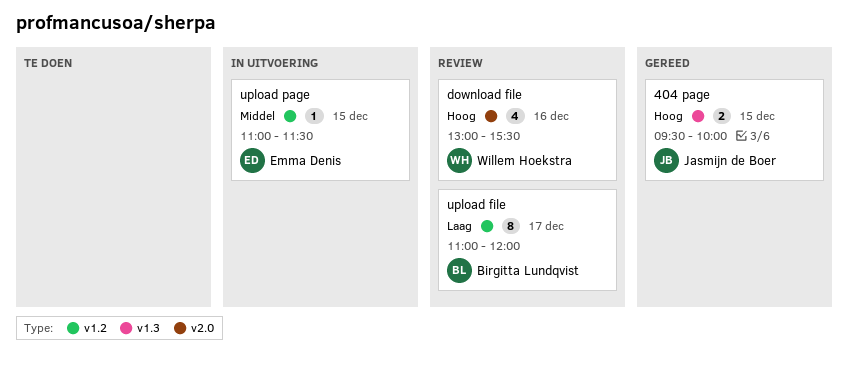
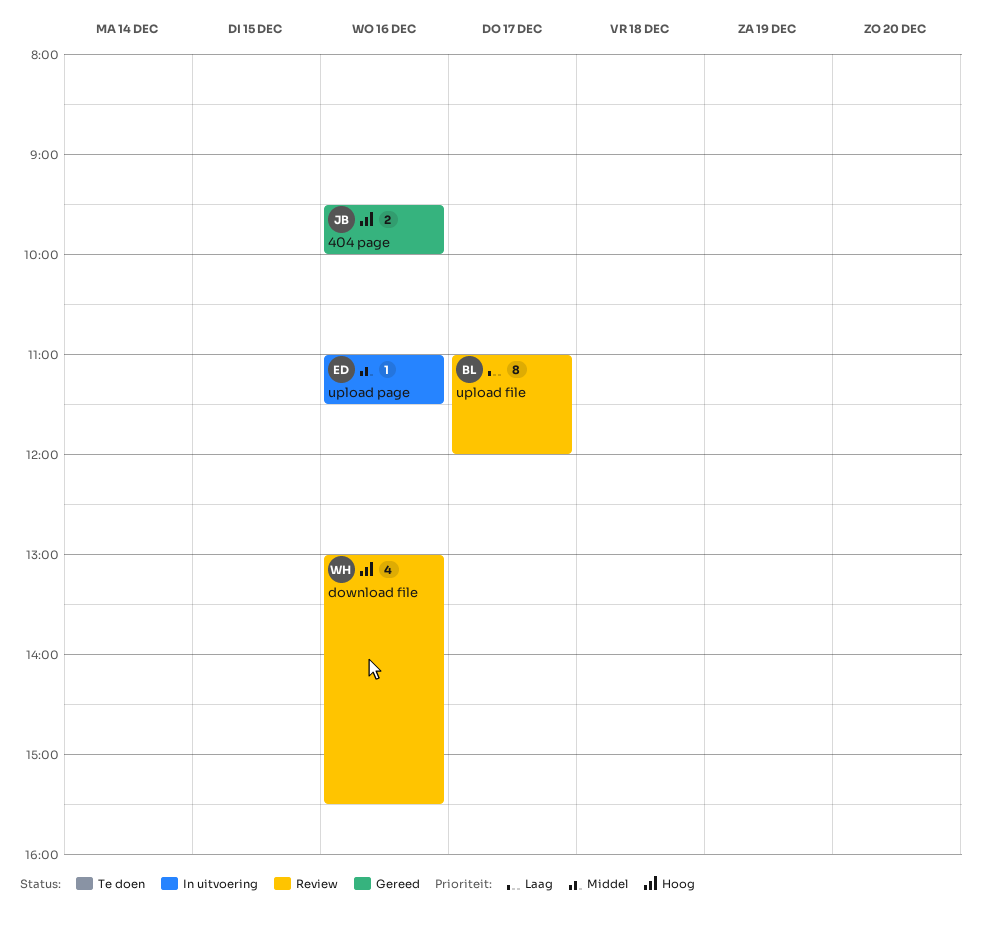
404 page, day: Dec 15 -> Dec 16
upload page, day: Dec 15 -> Dec 16

